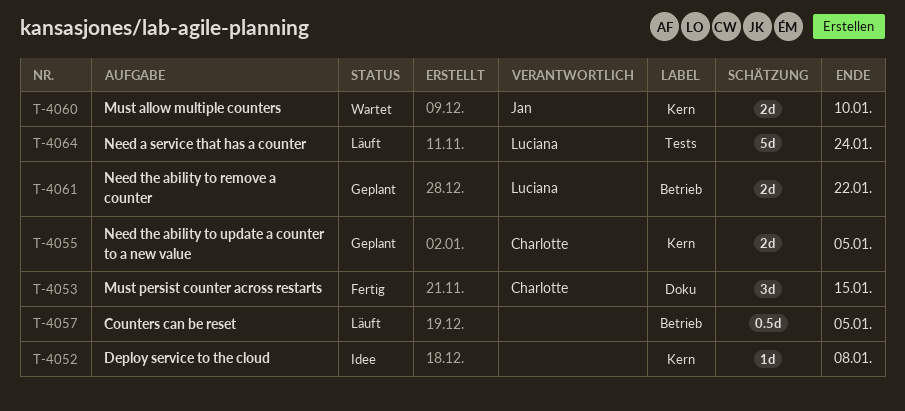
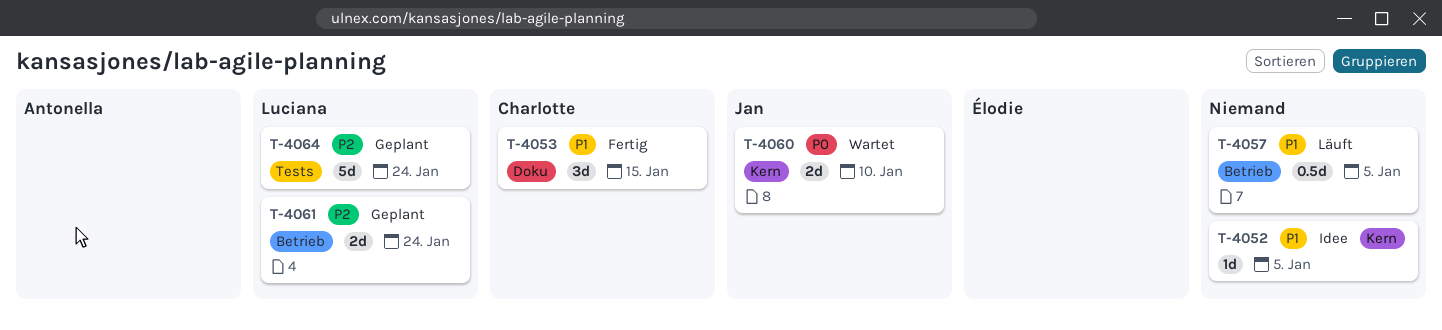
T-4052, due: Jan 8 -> Jan 5
T-4055: present -> none
T-4061, due: Jan 22 -> Jan 24
T-4064, status: Läuft -> Geplant

